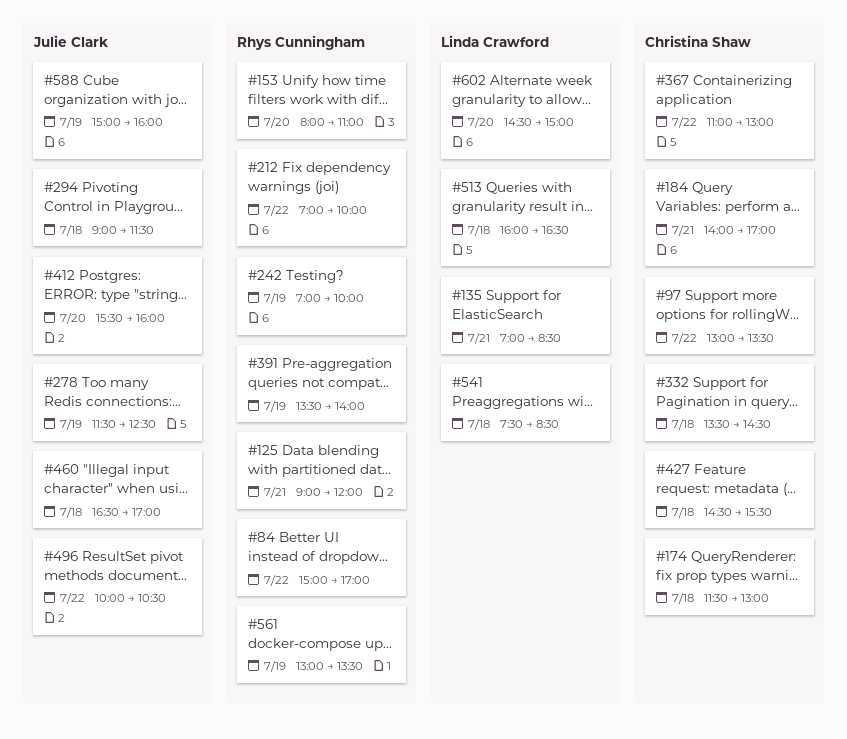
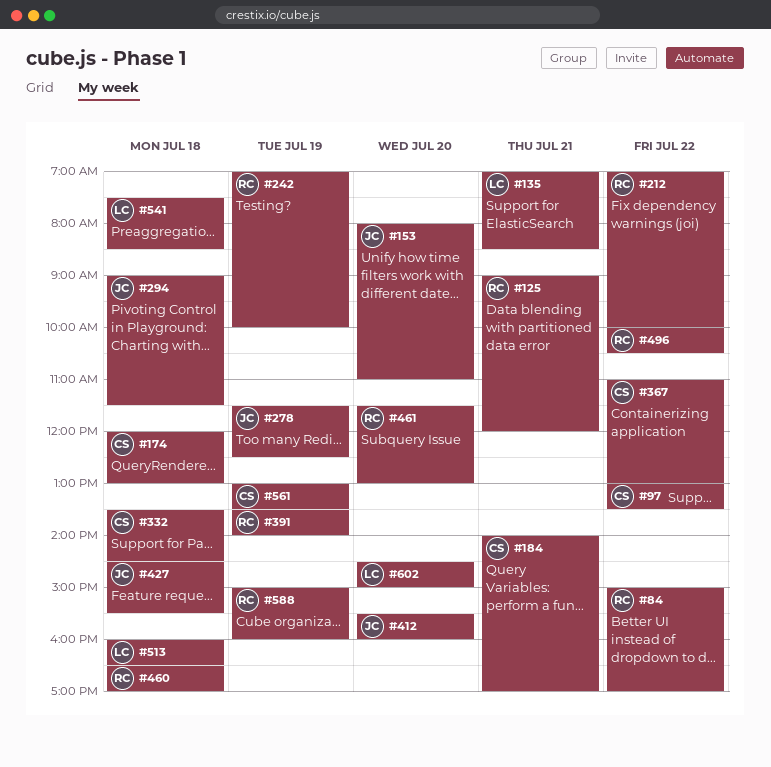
#153, owner: Rhys Cunningham -> Julie Clark
#174, begins: 11:30 -> 12:00
#427, owner: Christina Shaw -> Julie Clark
#460, owner: Julie Clark -> Rhys Cunningham
#461: none -> present
#496, owner: Julie Clark -> Rhys Cunningham
#561, owner: Rhys Cunningham -> Christina Shaw
#588, owner: Julie Clark -> Rhys Cunningham

